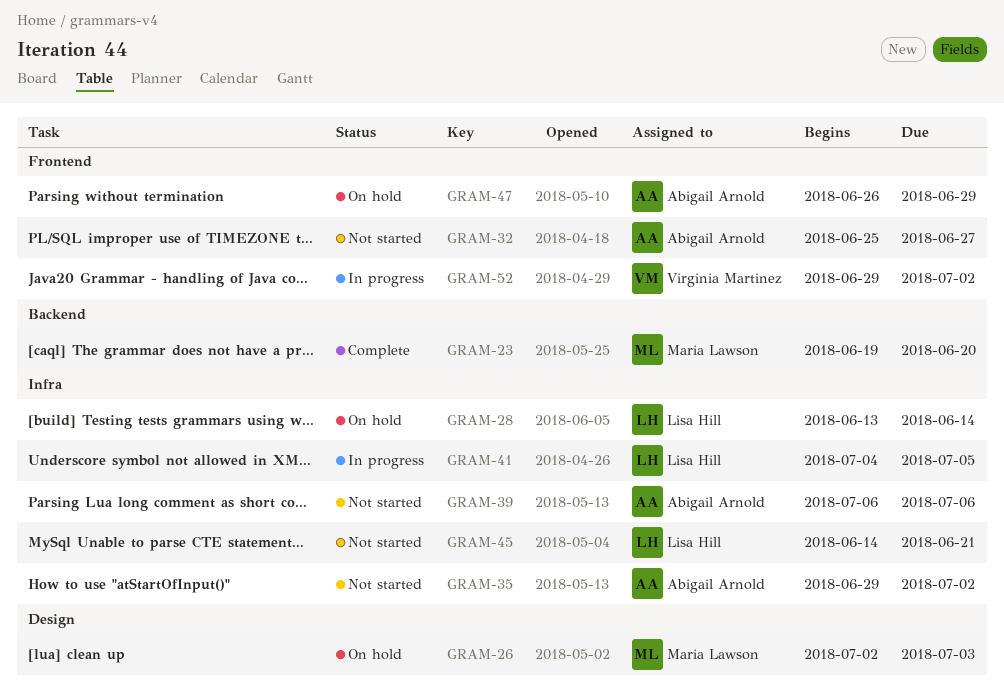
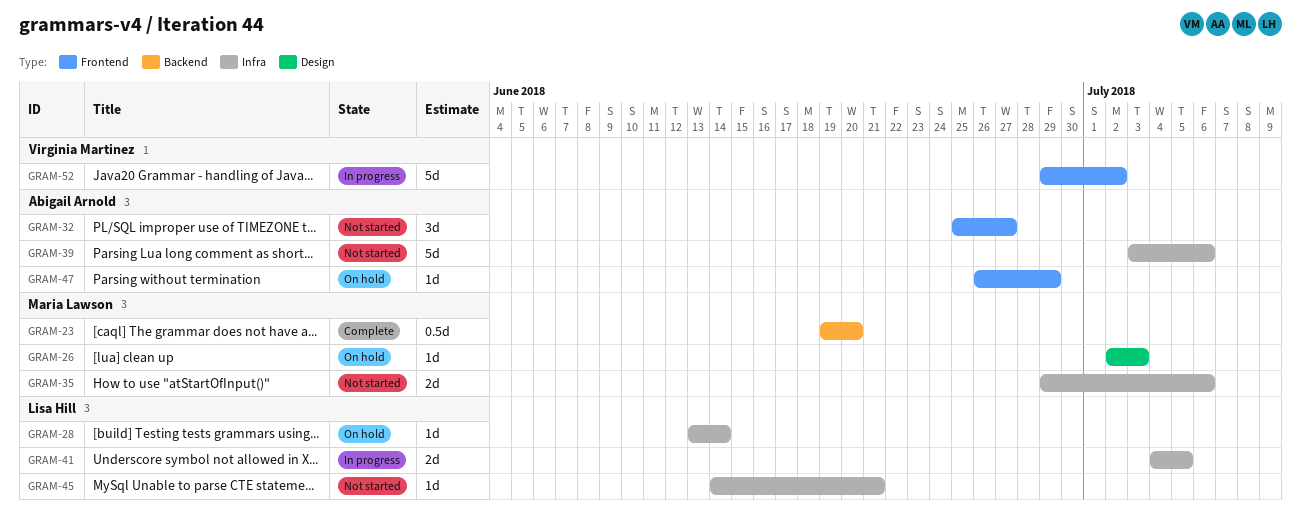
GRAM-35, owner: Abigail Arnold -> Maria Lawson
GRAM-35, due: Jul 2 -> Jul 6
GRAM-39, start: Jul 6 -> Jul 3

